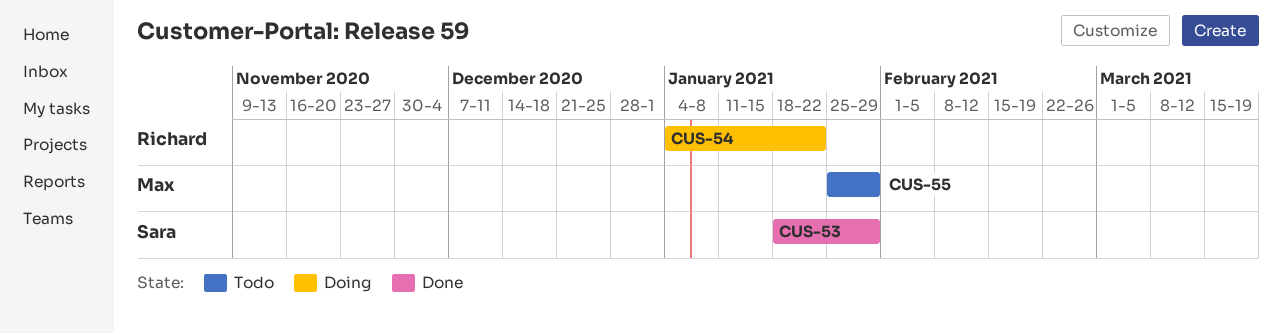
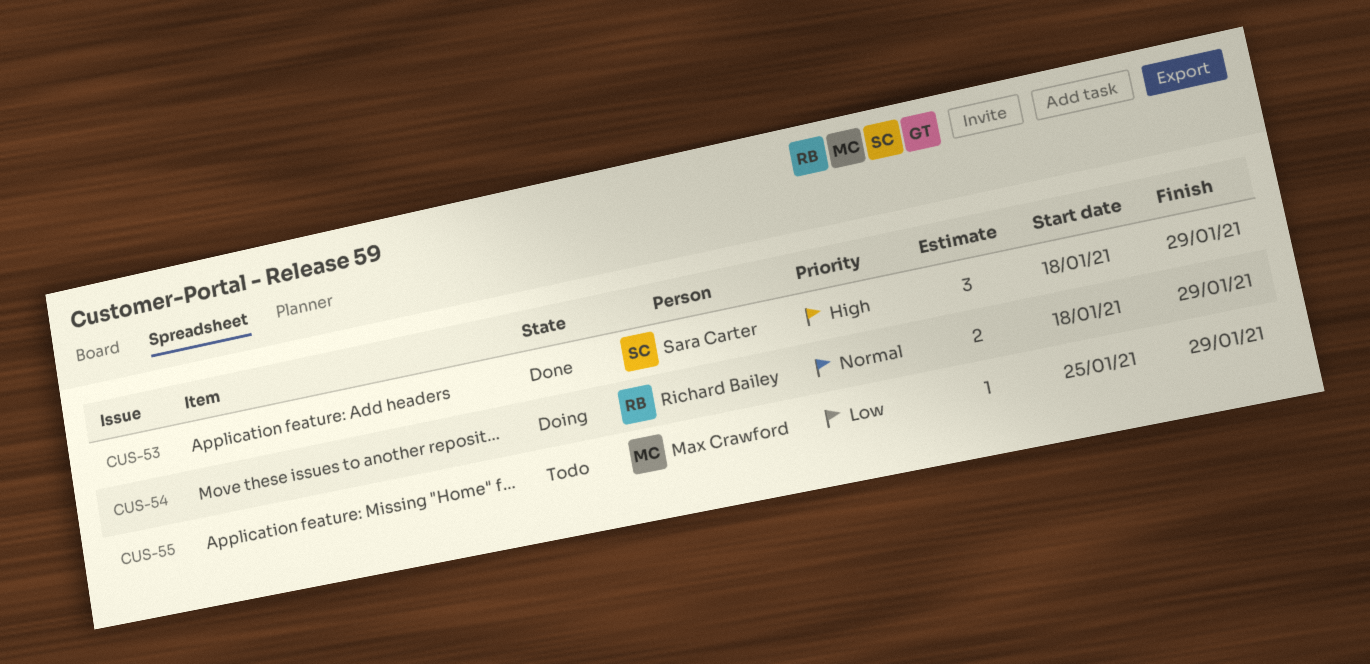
CUS-54, start: Jan 4 -> Jan 18
CUS-54, due: Jan 22 -> Jan 29

